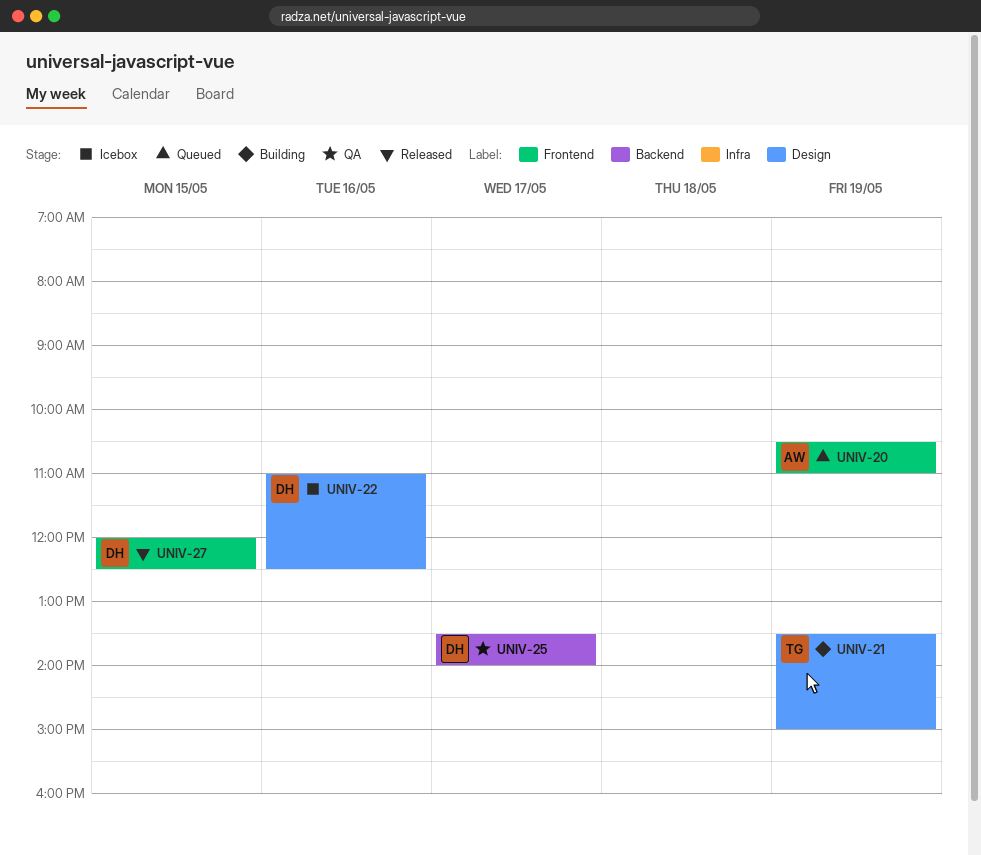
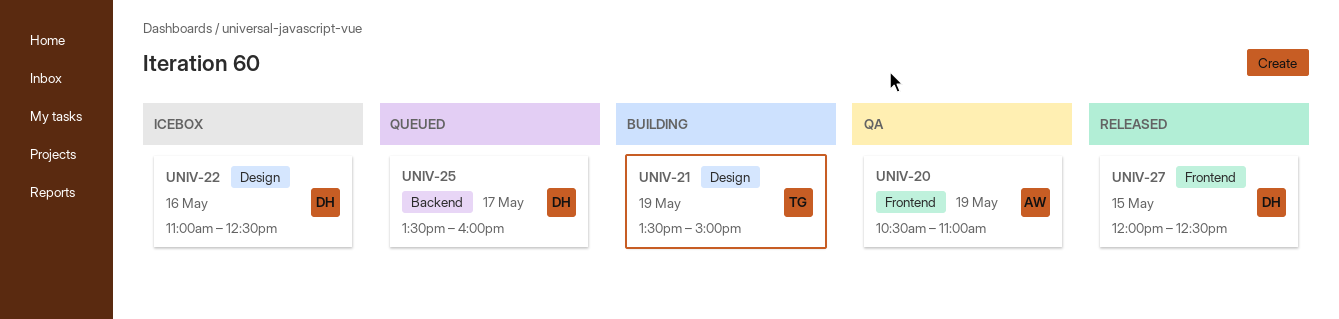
UNIV-20, status: Queued -> QA
UNIV-25, status: QA -> Queued
UNIV-25, ends: 14:00 -> 16:00

